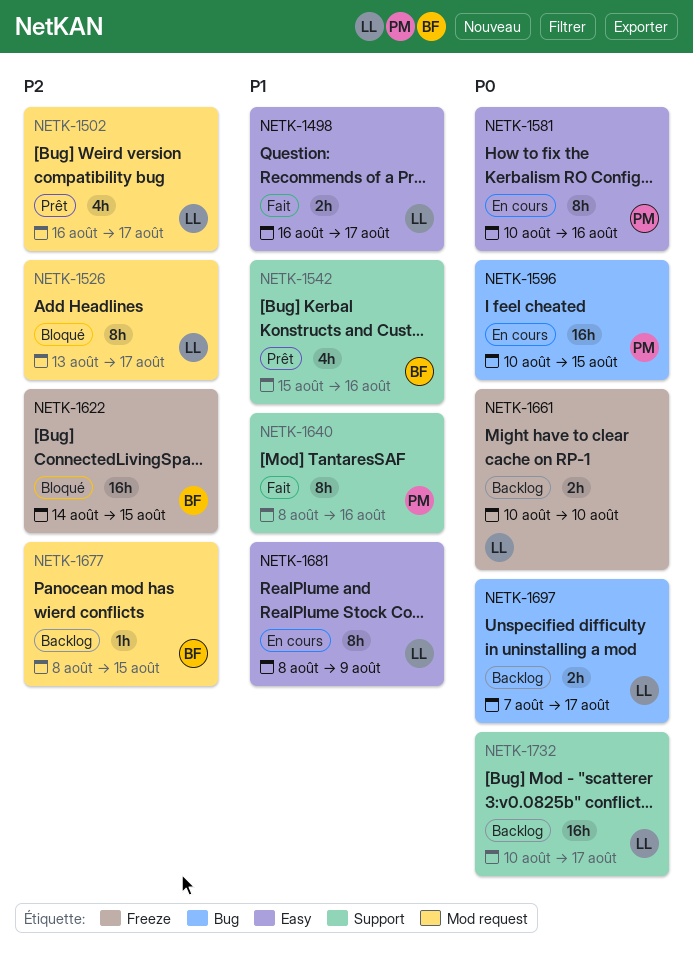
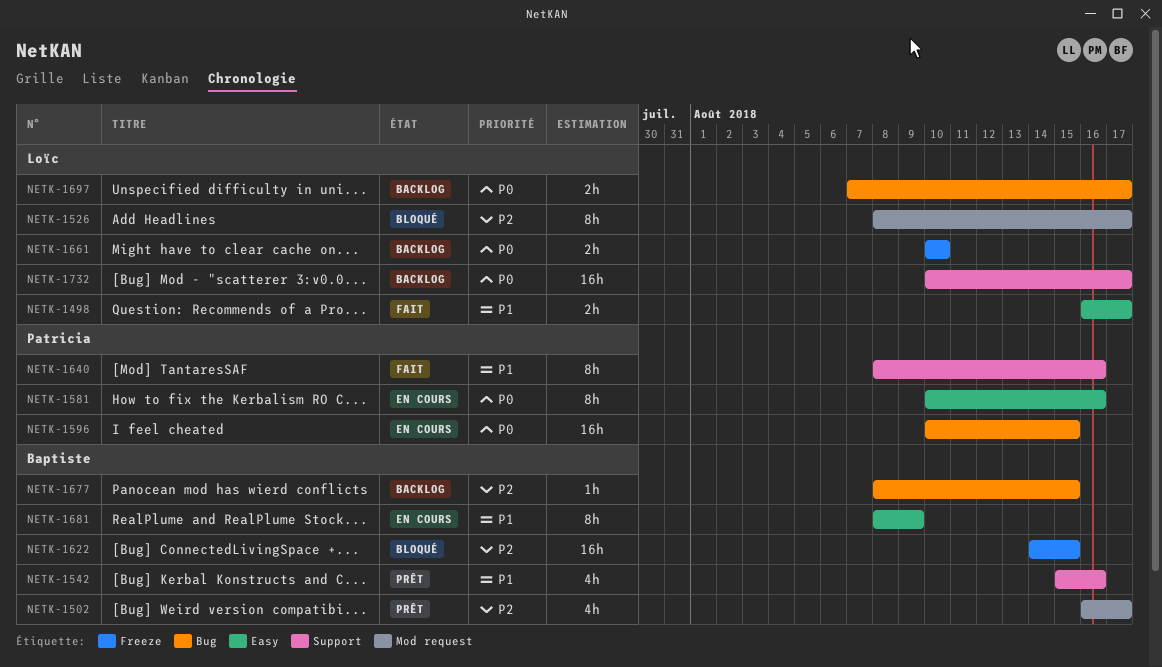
NETK-1502, owner: Loïc -> Baptiste
NETK-1526, start: Aug 13 -> Aug 8
NETK-1677, label: Mod request -> Bug
NETK-1681, owner: Loïc -> Baptiste

